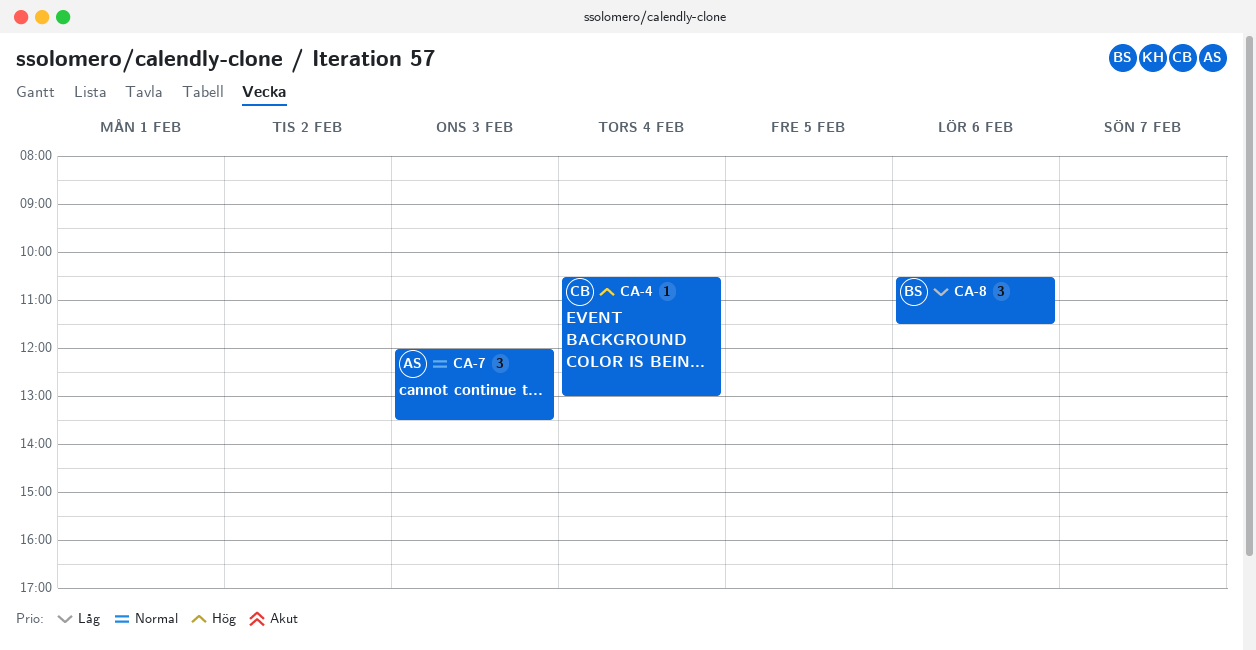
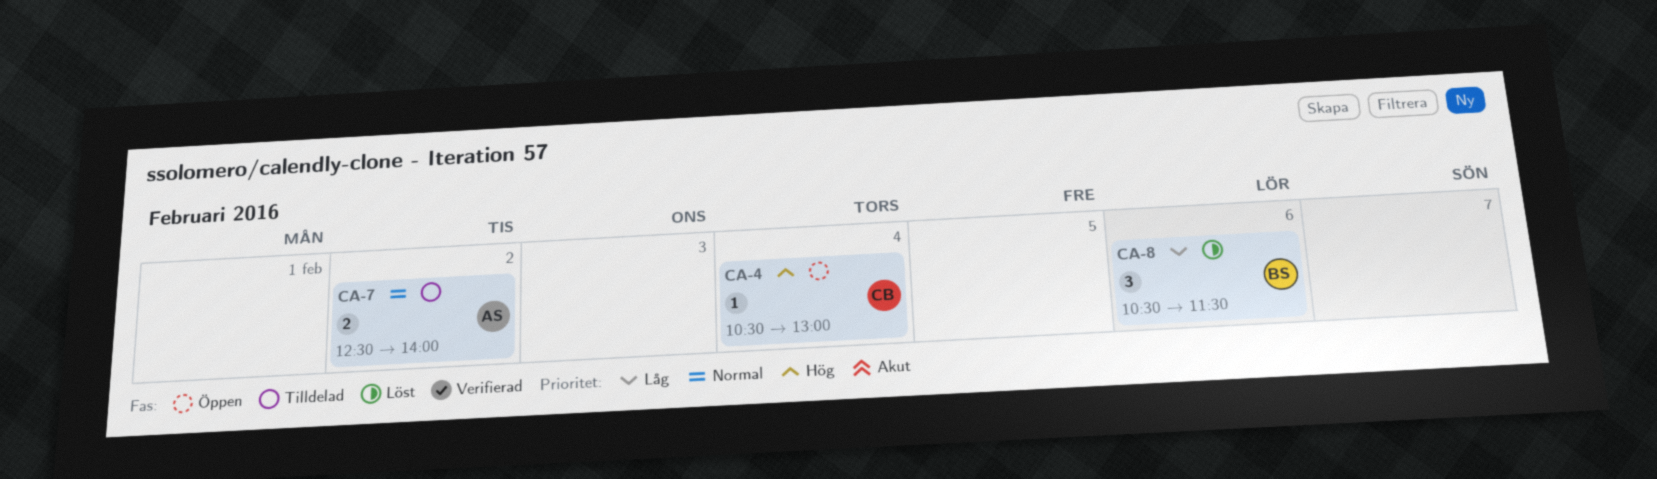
CA-7, estimate: 3 -> 2
CA-7, day: Feb 3 -> Feb 2
CA-7, begins: 12:00 -> 12:30
CA-7, ends: 13:30 -> 14:00

